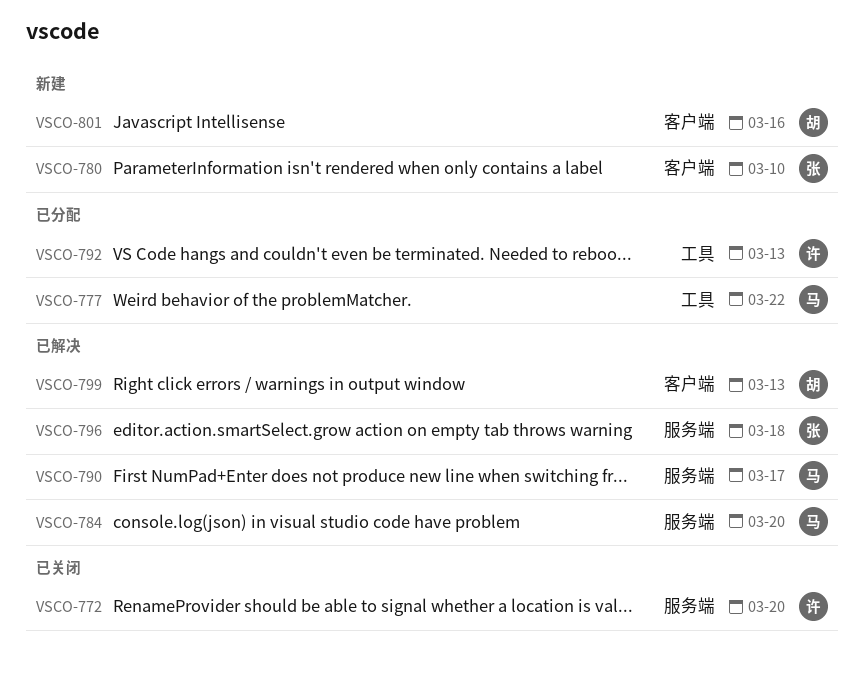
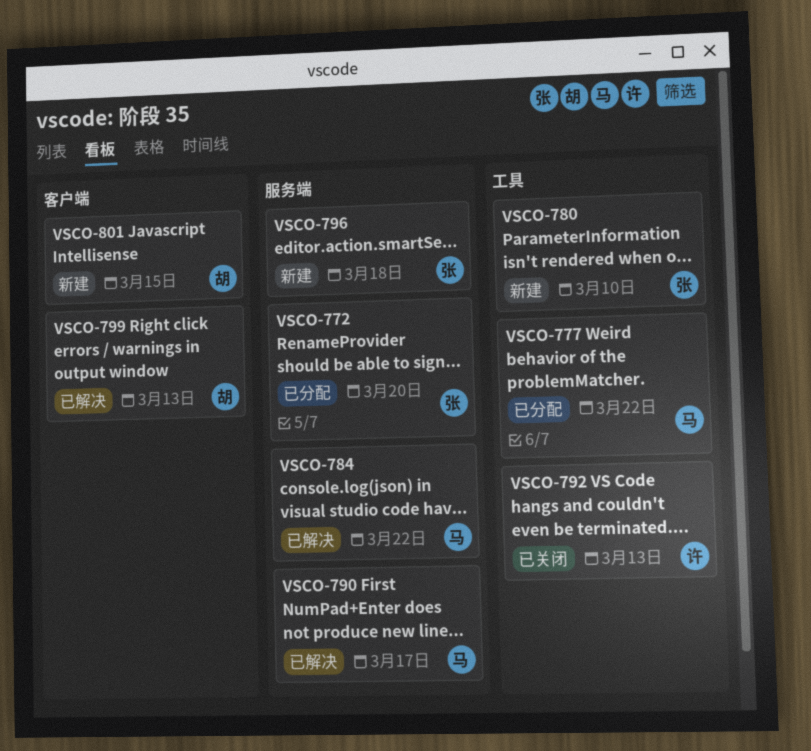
VSCO-772, status: 已关闭 -> 已分配
VSCO-772, owner: 许 -> 张
VSCO-780, label: 客户端 -> 工具
VSCO-784, due: Mar 20 -> Mar 22
VSCO-792, status: 已分配 -> 已关闭
VSCO-796, status: 已解决 -> 新建
VSCO-801, due: Mar 16 -> Mar 15

